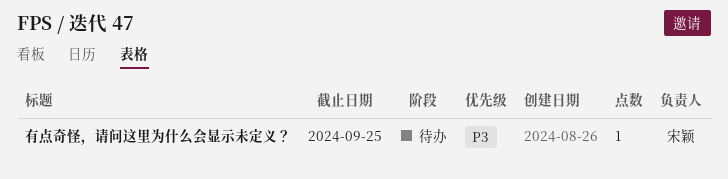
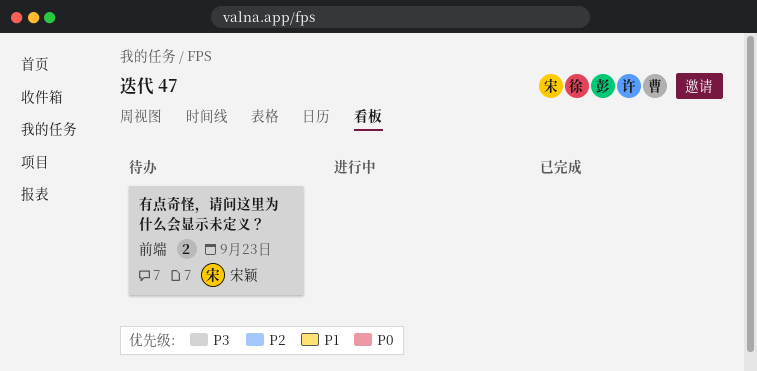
有点奇怪，请问这里为什么会显示未定义？, estimate: 1 -> 2
有点奇怪，请问这里为什么会显示未定义？, due: Sep 25 -> Sep 23

